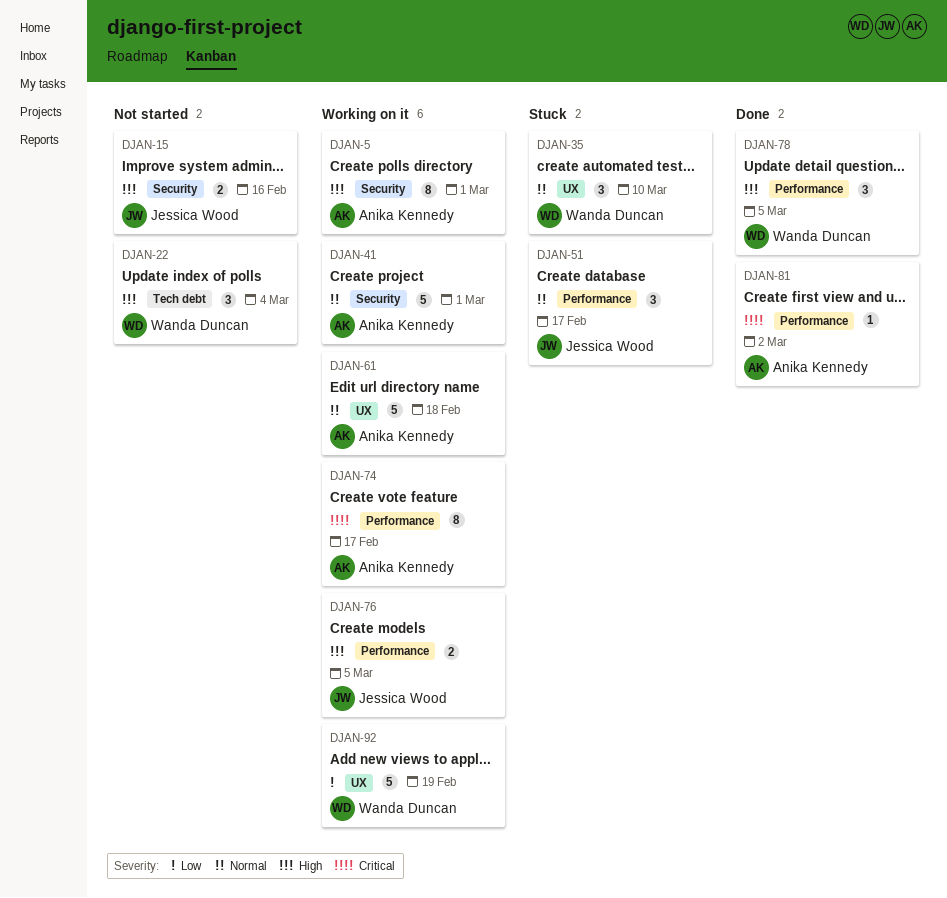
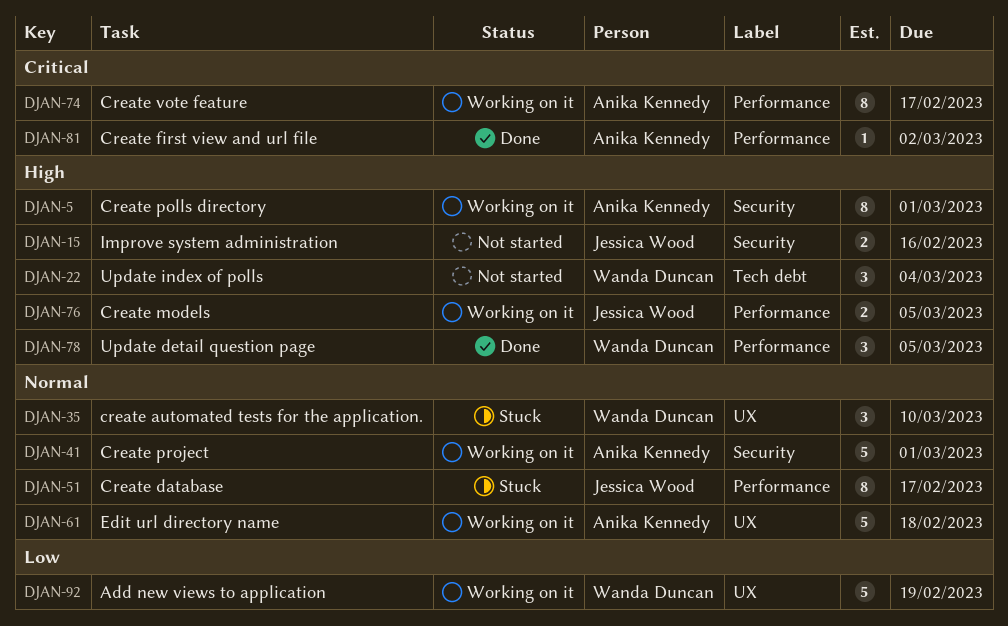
DJAN-51, estimate: 3 -> 8

